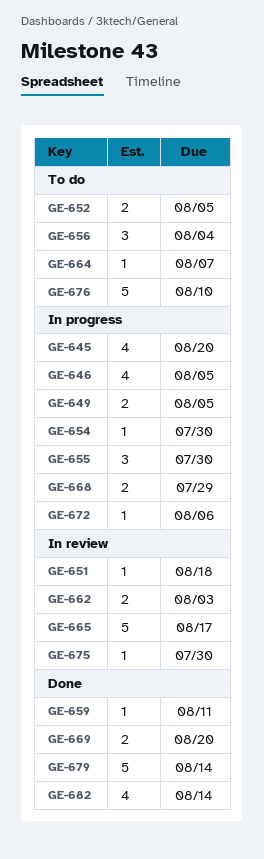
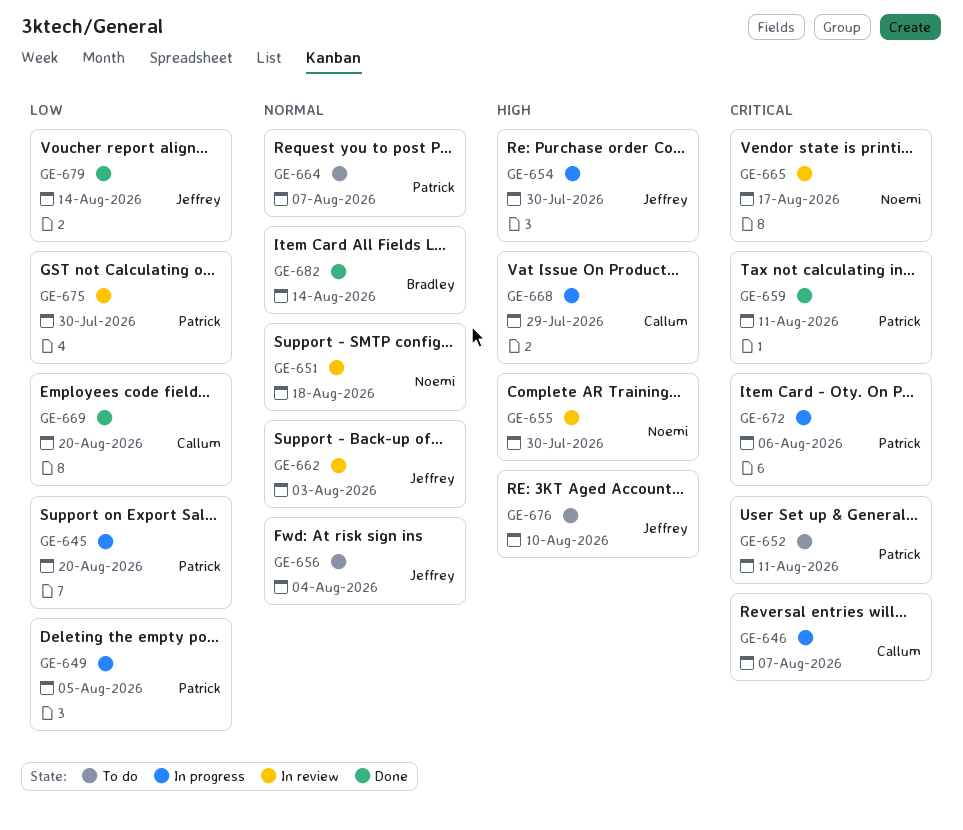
GE-646, due: Aug 5 -> Aug 7
GE-652, due: Aug 5 -> Aug 11
GE-655, status: In progress -> In review

